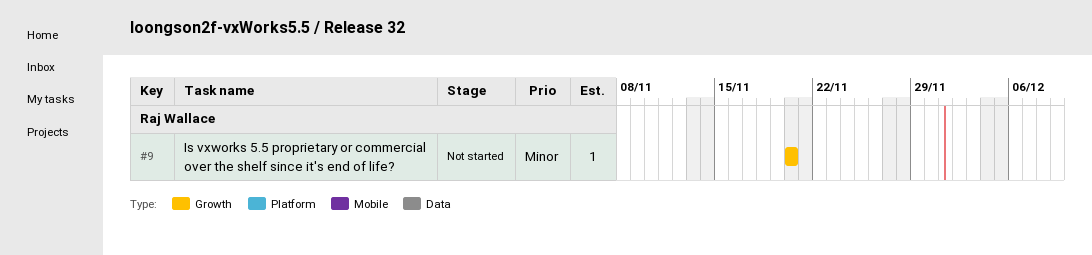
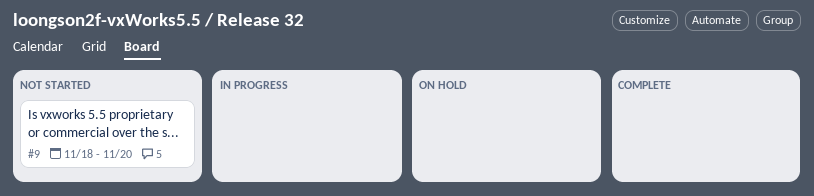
#9, start: Nov 20 -> Nov 18

